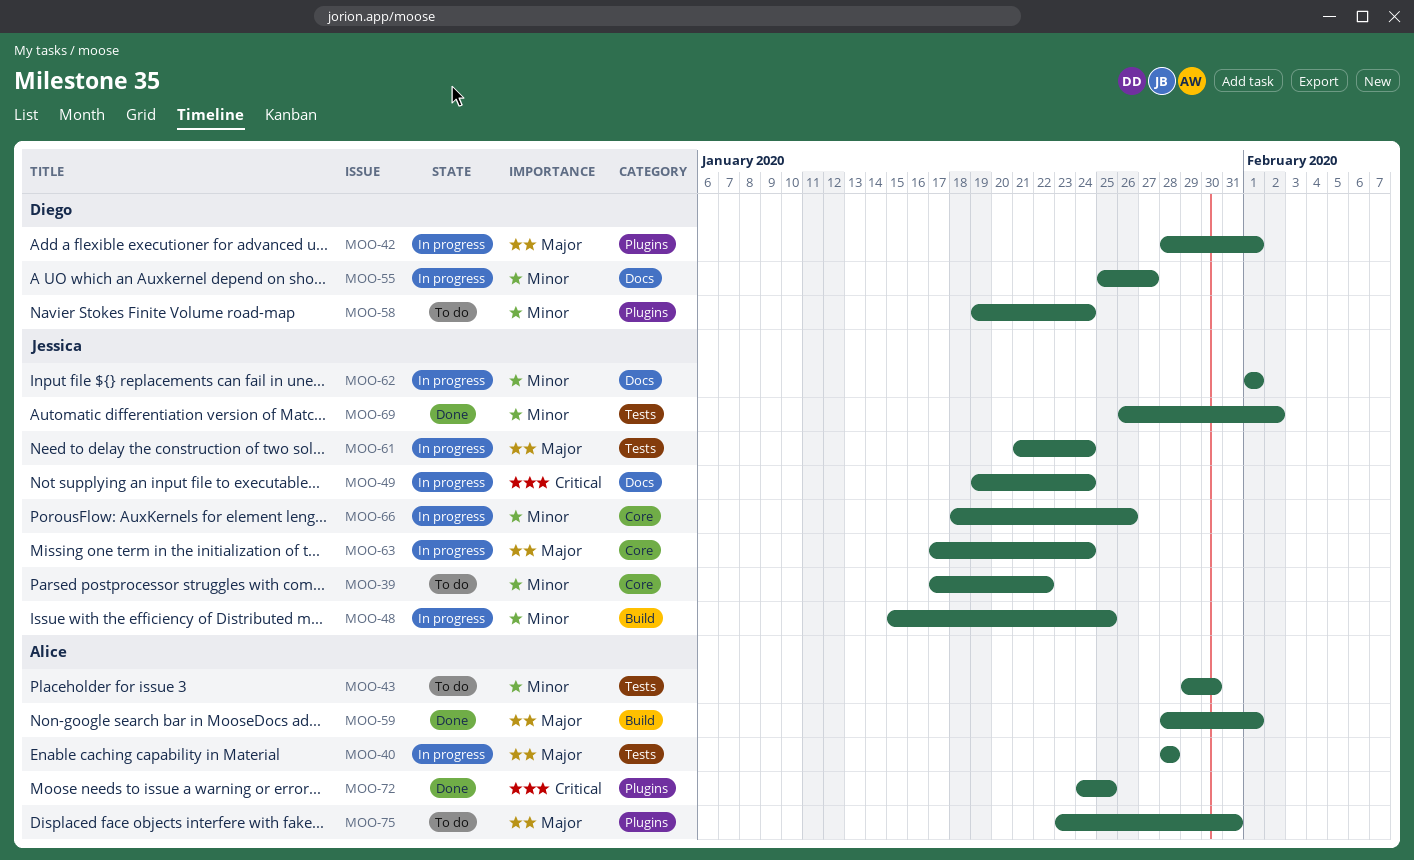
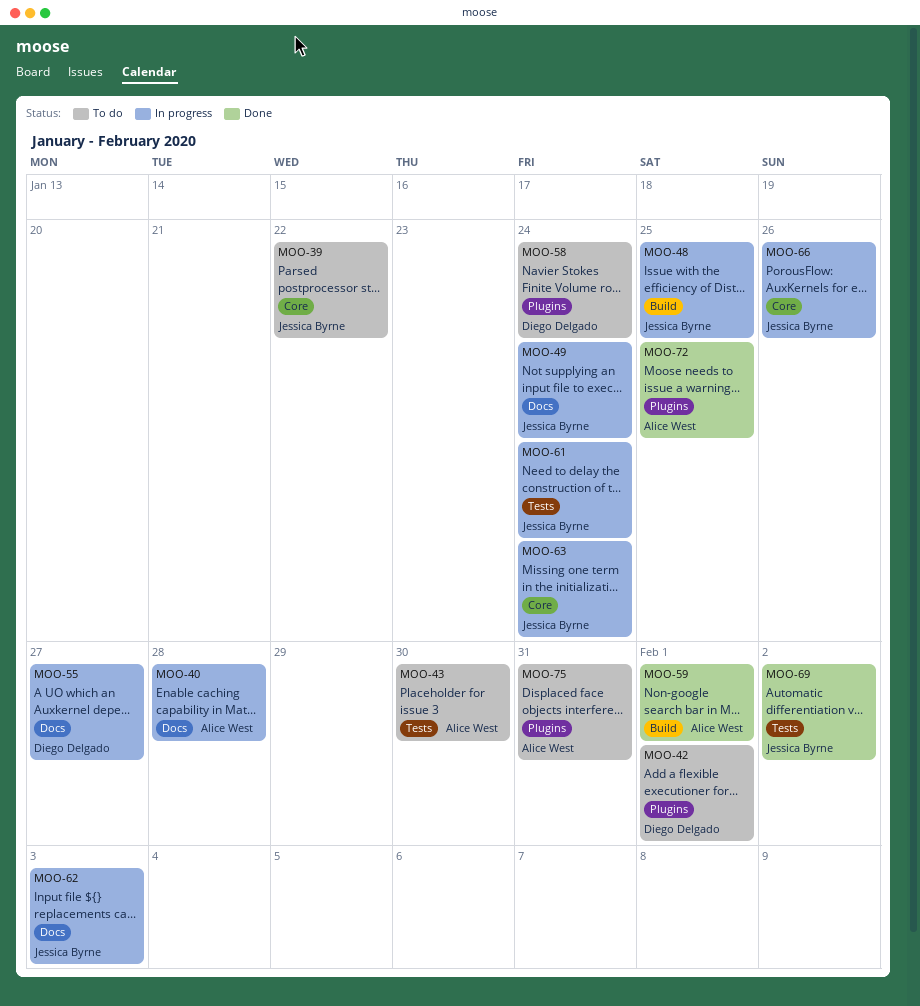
MOO-40, label: Tests -> Docs
MOO-42, status: In progress -> To do
MOO-62, due: Feb 1 -> Feb 3

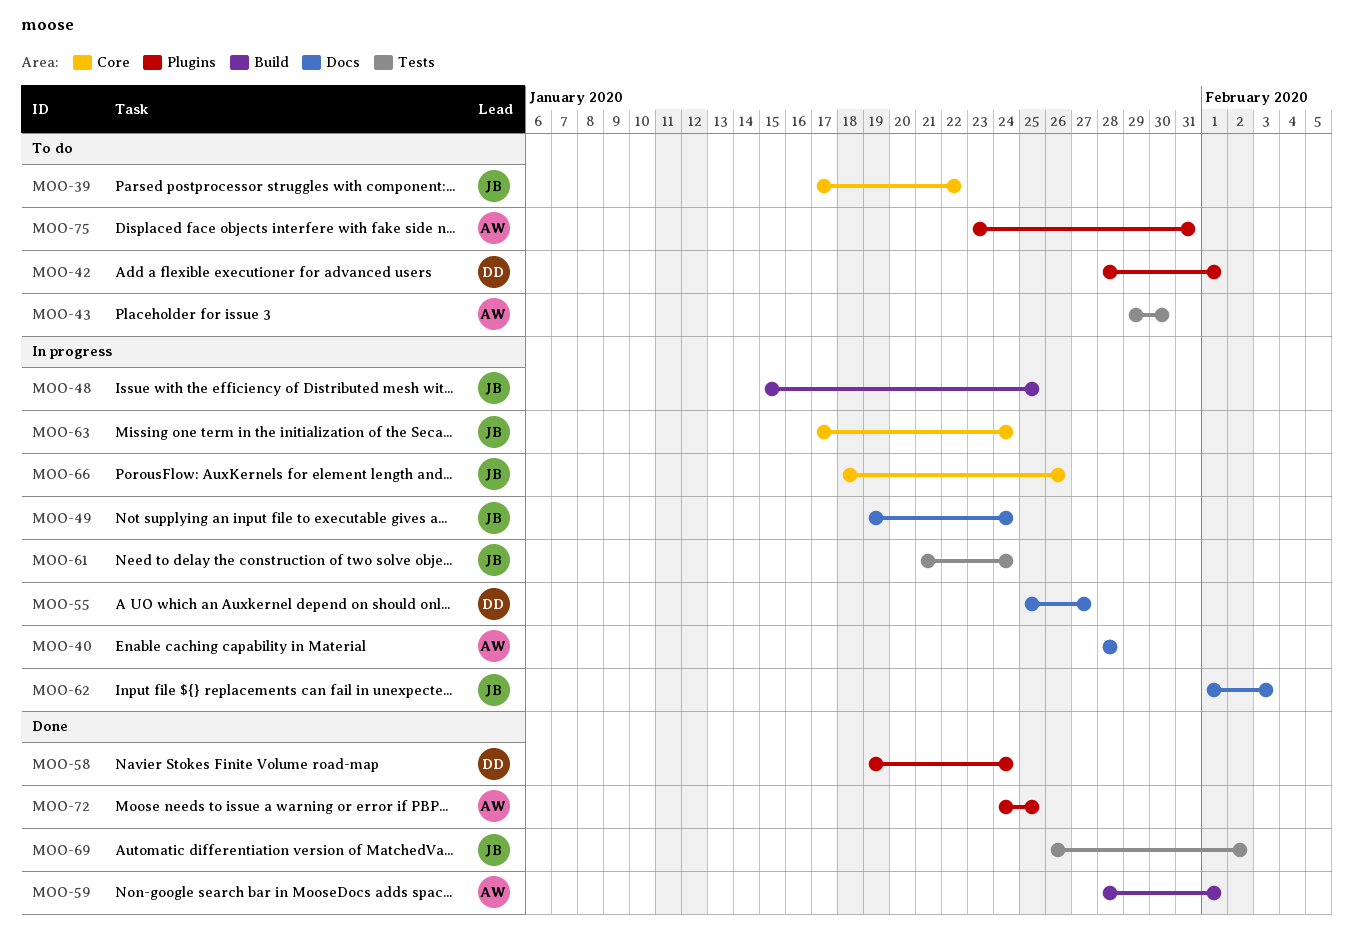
MOO-58, status: To do -> Done

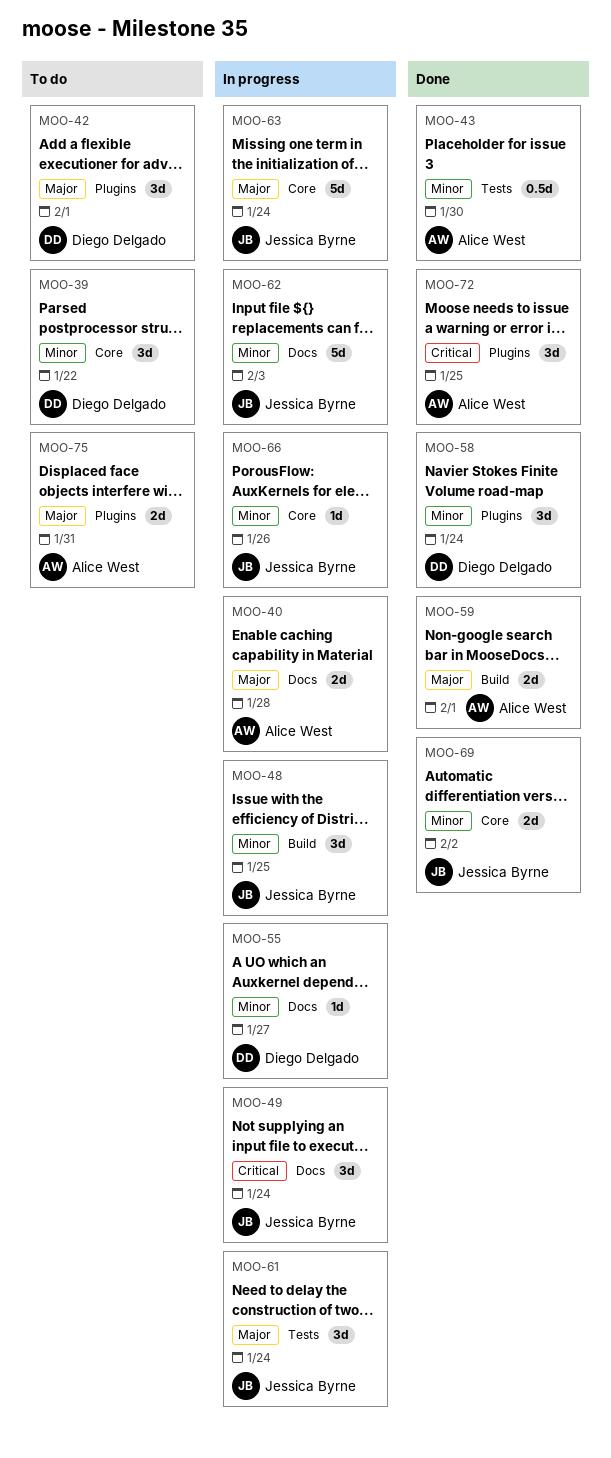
MOO-39, owner: Jessica Byrne -> Diego Delgado
MOO-43, status: To do -> Done
MOO-69, label: Tests -> Core

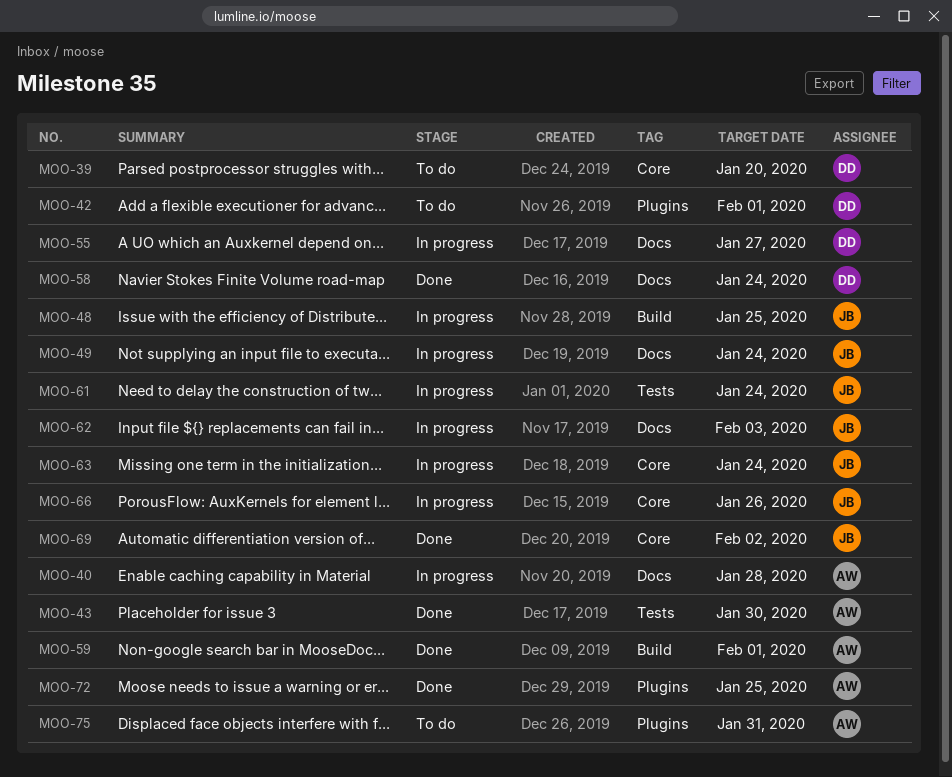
MOO-39, due: Jan 22 -> Jan 20
MOO-58, label: Plugins -> Docs

